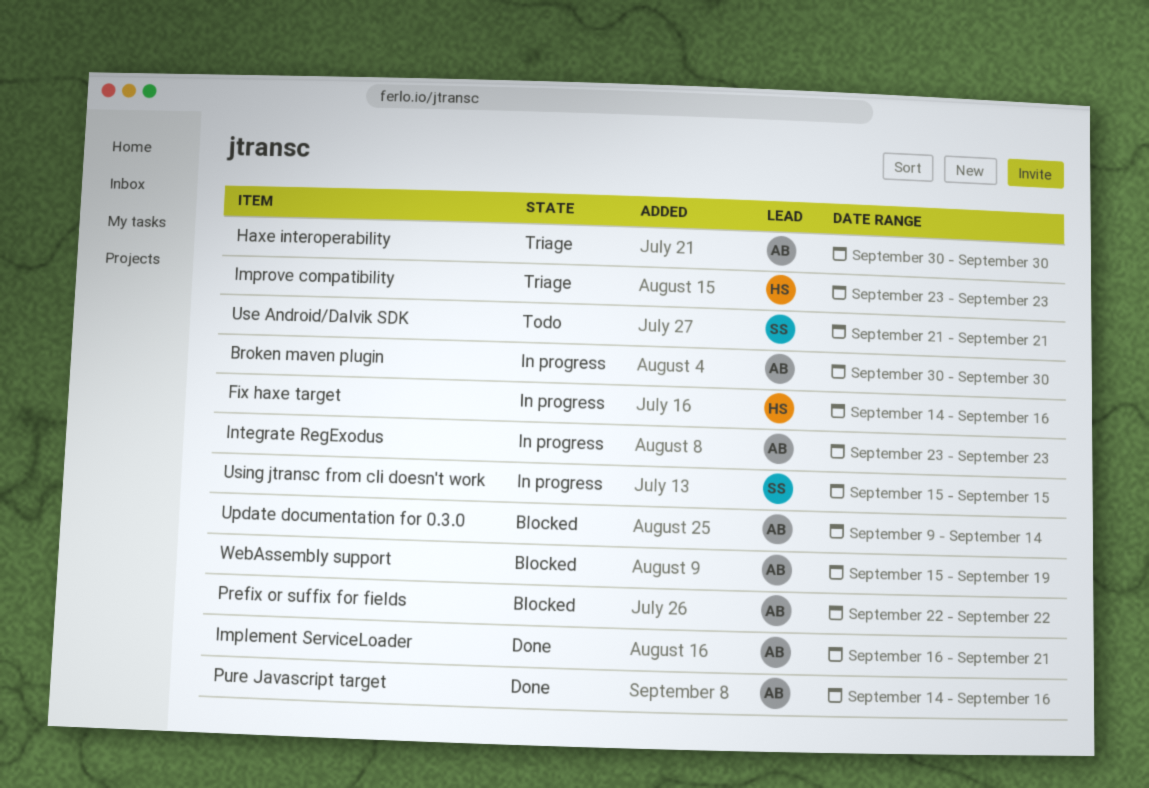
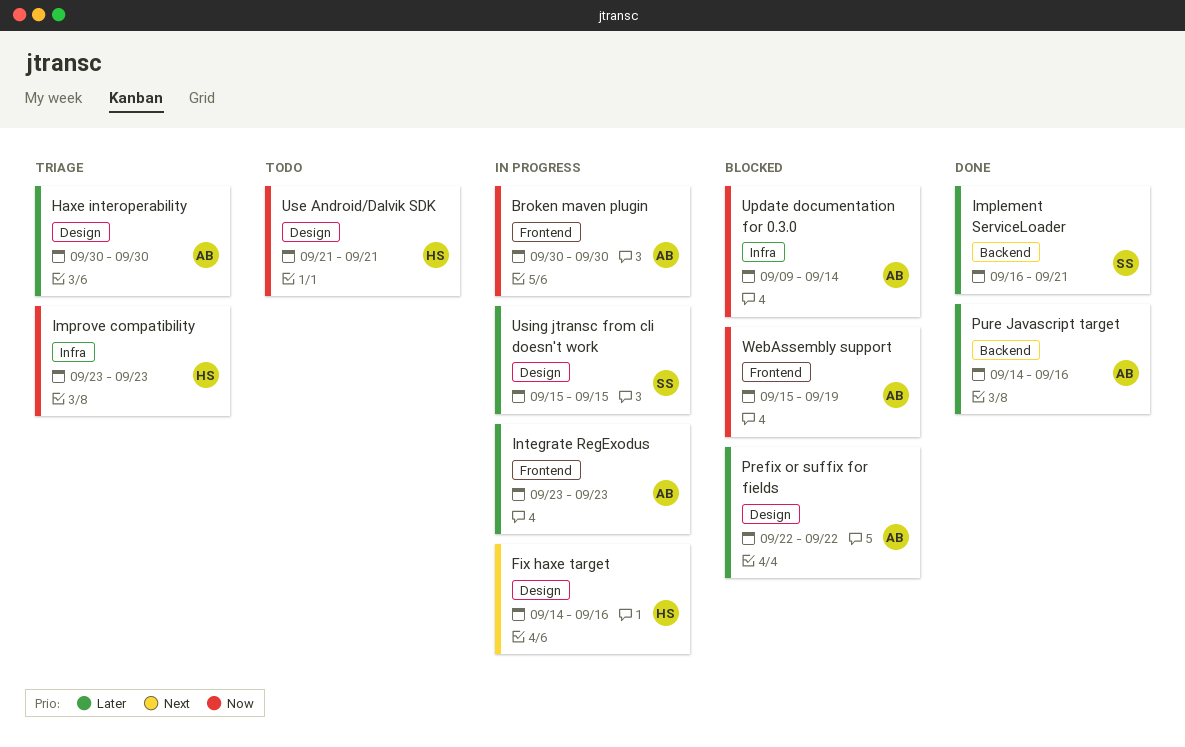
Implement ServiceLoader, owner: AB -> SS
Use Android/Dalvik SDK, owner: SS -> HS

